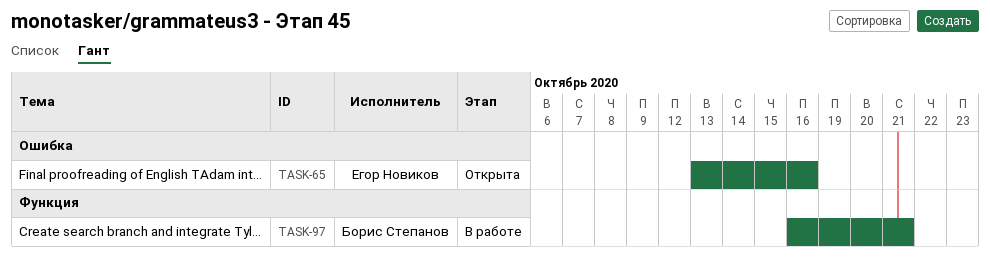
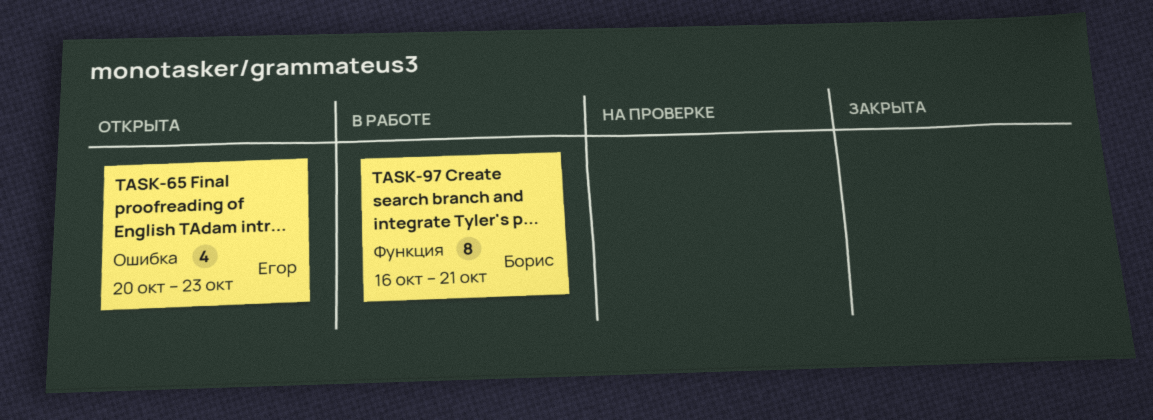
TASK-65, start: Oct 13 -> Oct 20
TASK-65, due: Oct 16 -> Oct 23

